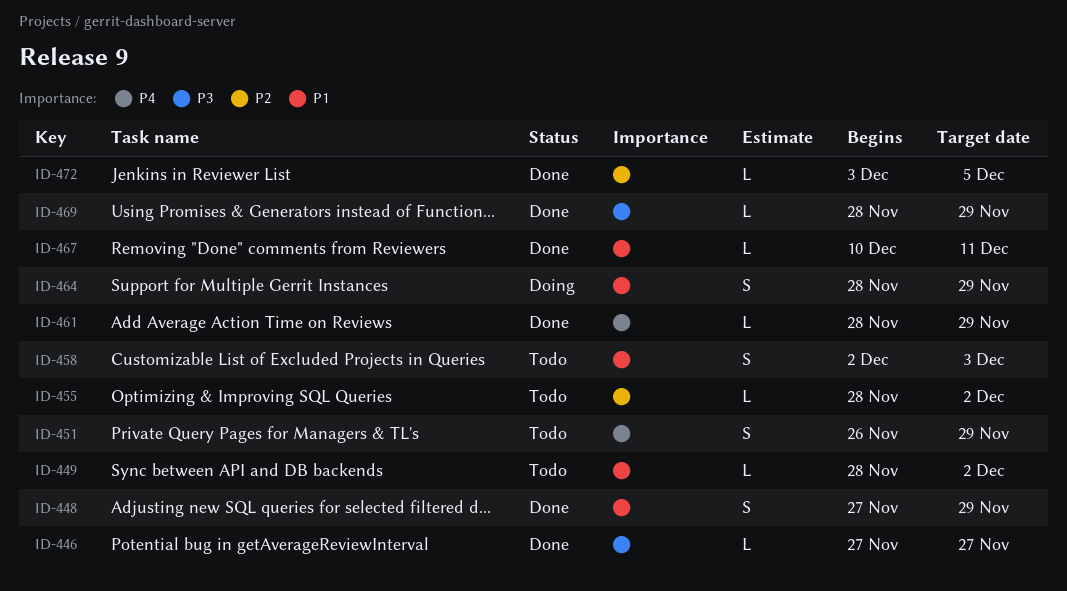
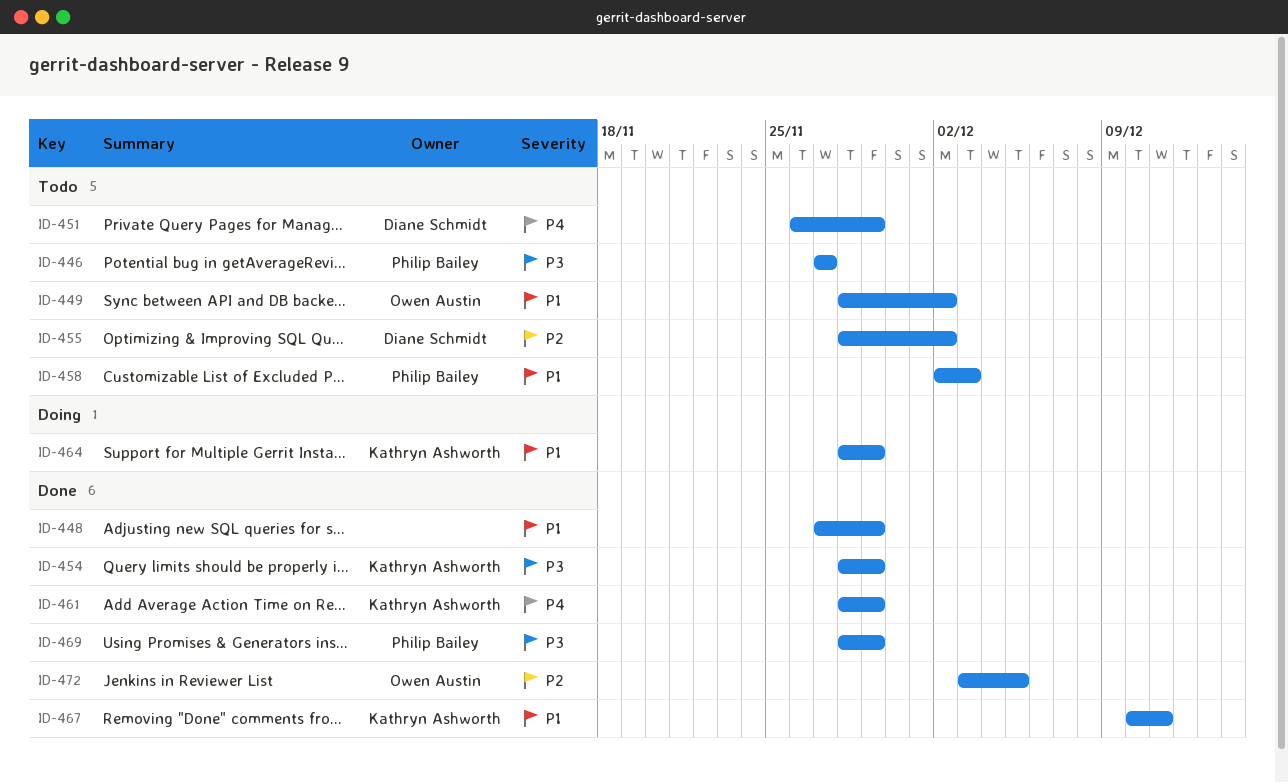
ID-446, status: Done -> Todo
ID-454: none -> present

